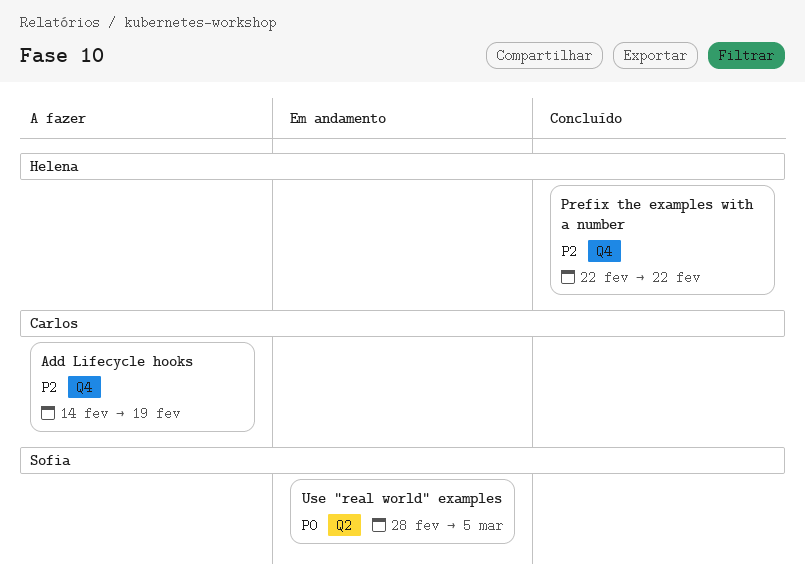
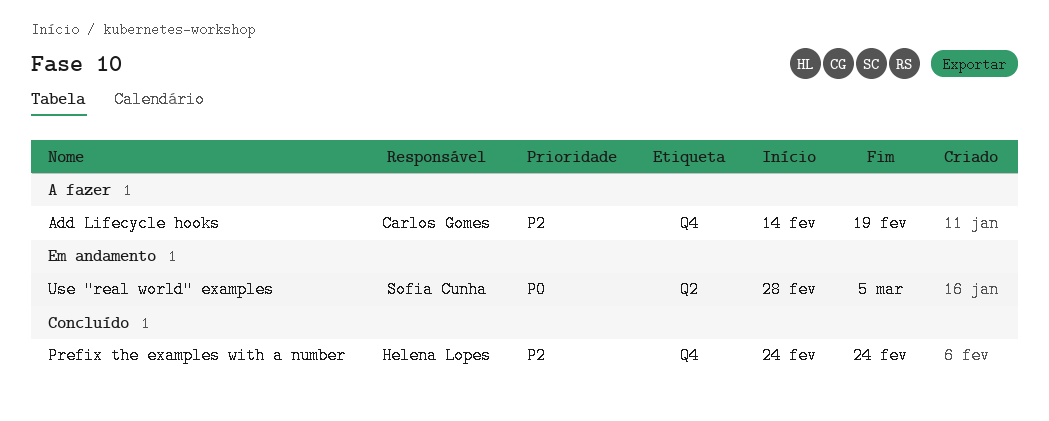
Prefix the examples with a number, start: Feb 22 -> Feb 24
Prefix the examples with a number, due: Feb 22 -> Feb 24

